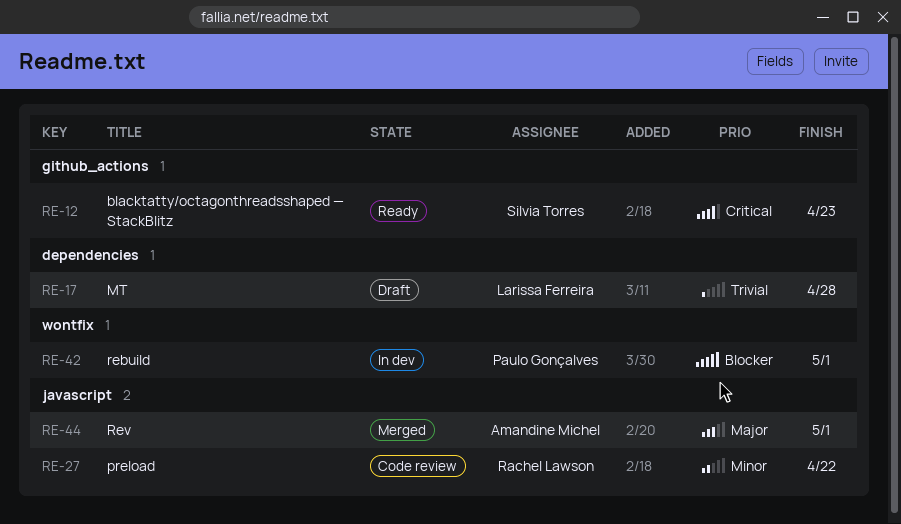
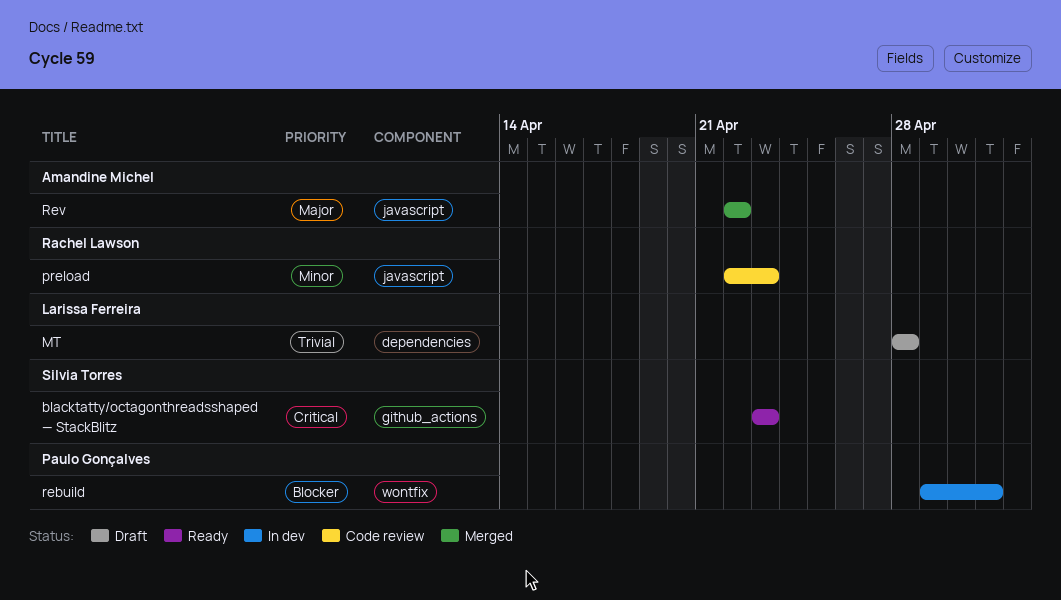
preload, due: Apr 22 -> Apr 23
Rev, due: May 1 -> Apr 22

